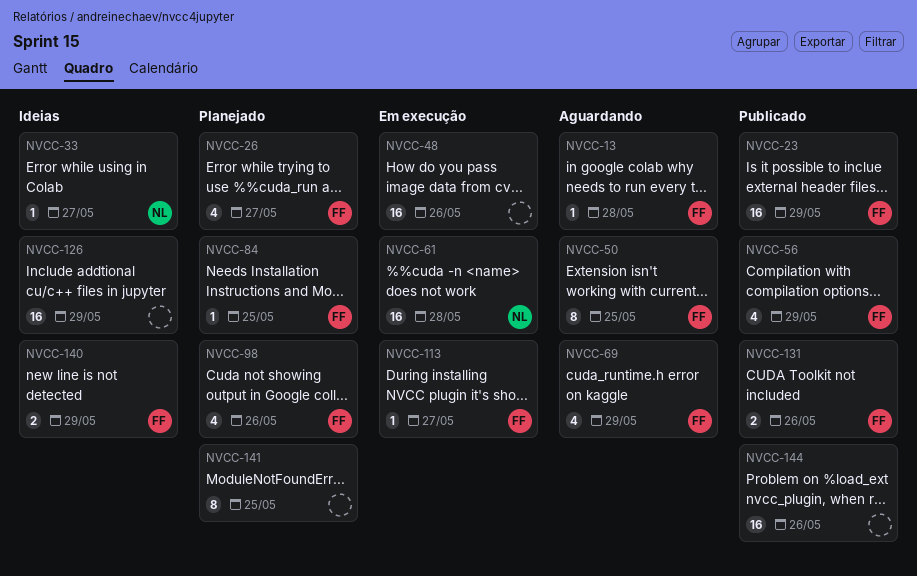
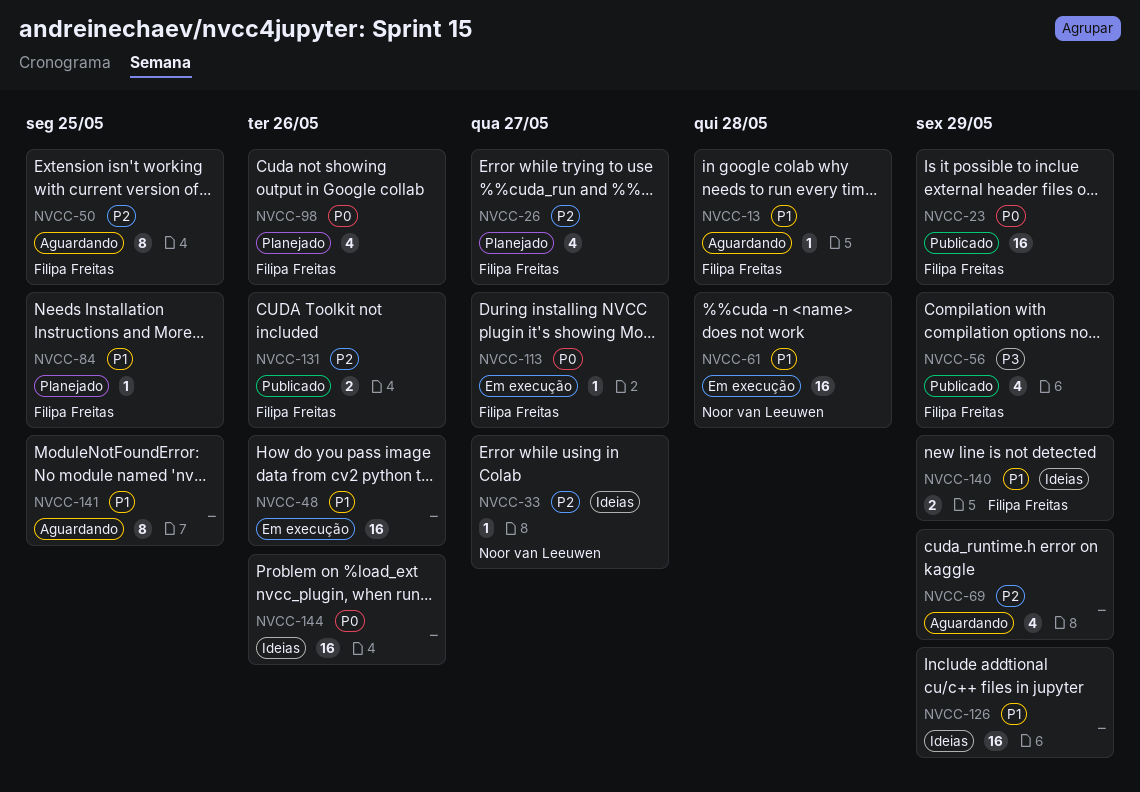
NVCC-69, owner: Filipa Freitas -> none
NVCC-141, status: Planejado -> Aguardando
NVCC-144, status: Publicado -> Ideias

